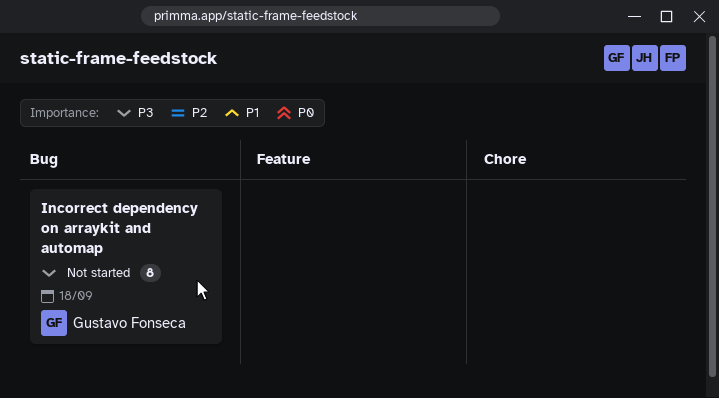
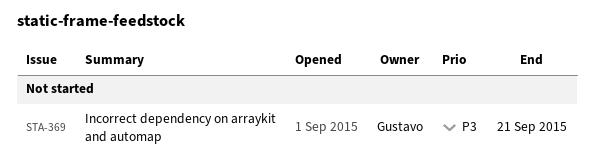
Incorrect dependency on arraykit and automap, due: Sep 18 -> Sep 21

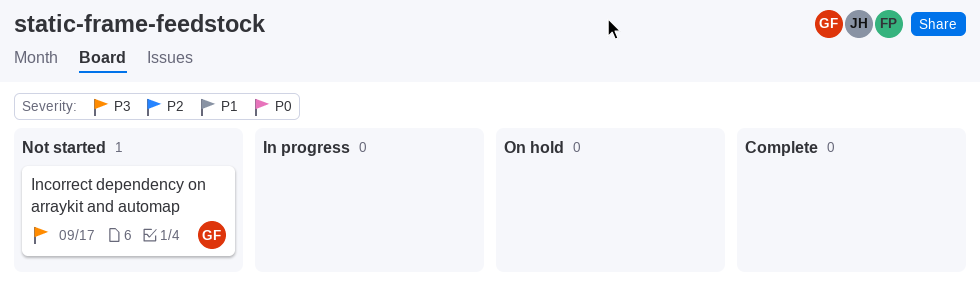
Incorrect dependency on arraykit and automap, due: Sep 21 -> Sep 17

